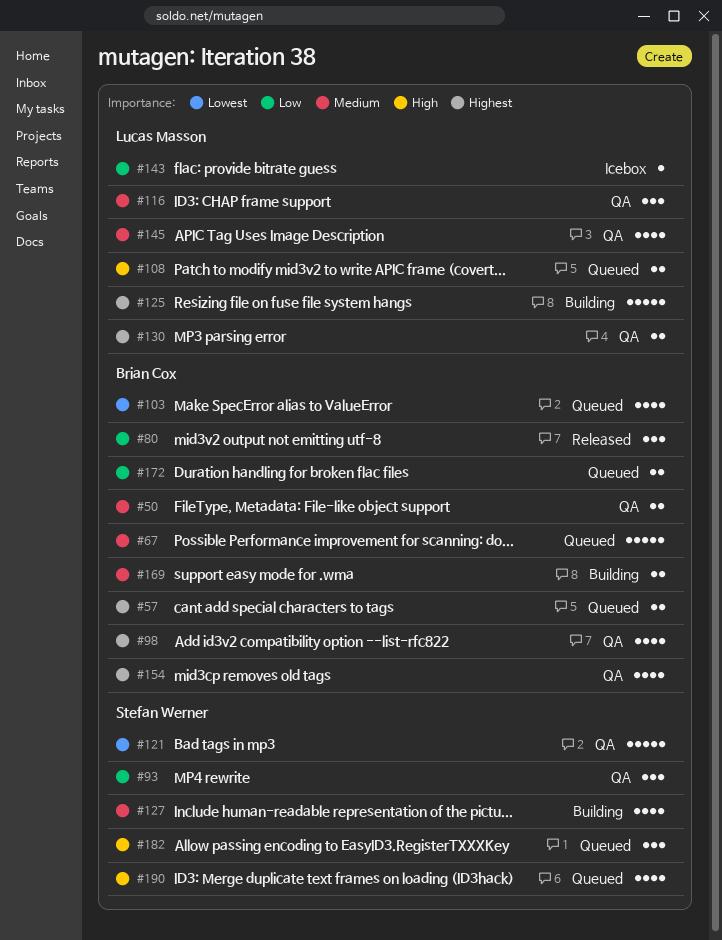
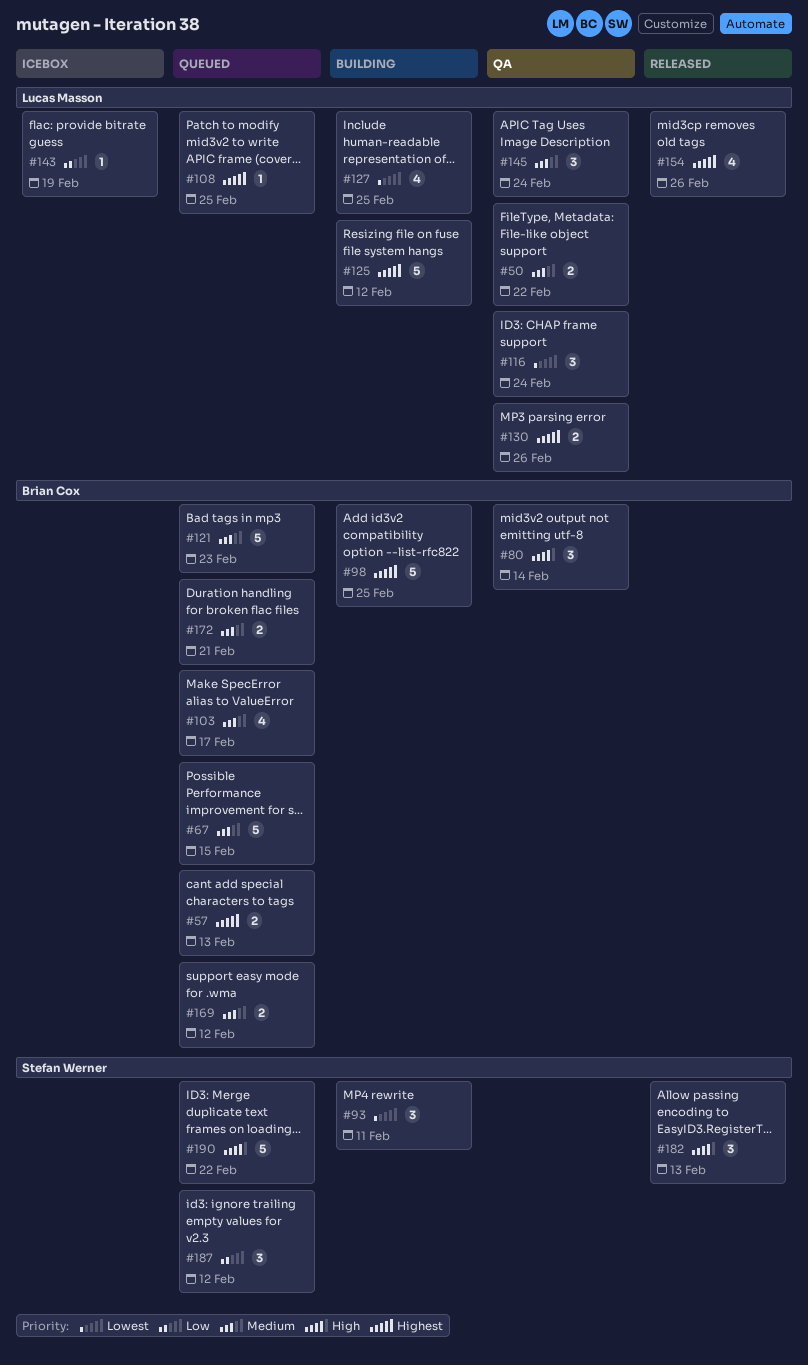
#50, owner: Brian Cox -> Lucas Masson
#80, status: Released -> QA
#80, priority: Low -> High
#93, status: QA -> Building
#93, priority: Low -> Lowest
#98, status: QA -> Building
#98, estimate: 4 -> 5
#103, priority: Lowest -> Medium
#108, priority: High -> Highest
#108, estimate: 2 -> 1
#116, priority: Medium -> Lowest
#121, status: QA -> Queued
#121, owner: Stefan Werner -> Brian Cox
#121, priority: Lowest -> Medium
#127, owner: Stefan Werner -> Lucas Masson
#127, priority: Medium -> Lowest
#145, estimate: 4 -> 3
#154, status: QA -> Released
#154, owner: Brian Cox -> Lucas Masson
#169, status: Building -> Queued
#172, priority: Low -> Medium
#182, status: Queued -> Released
#187: none -> present
#190, estimate: 4 -> 5

